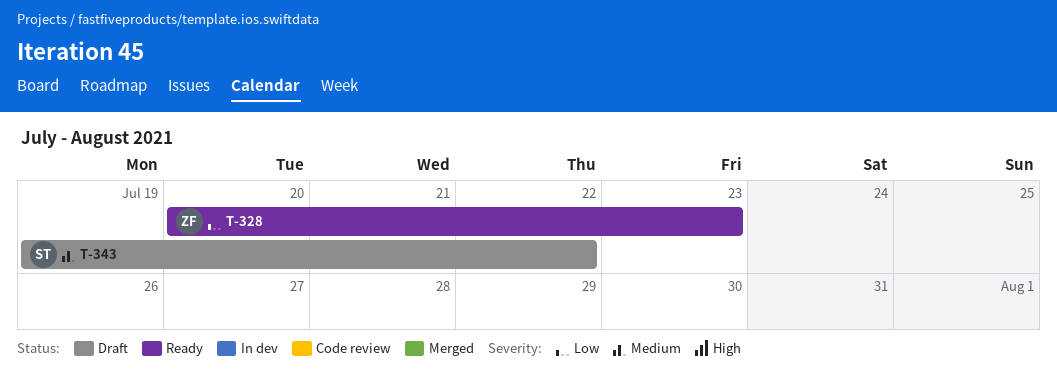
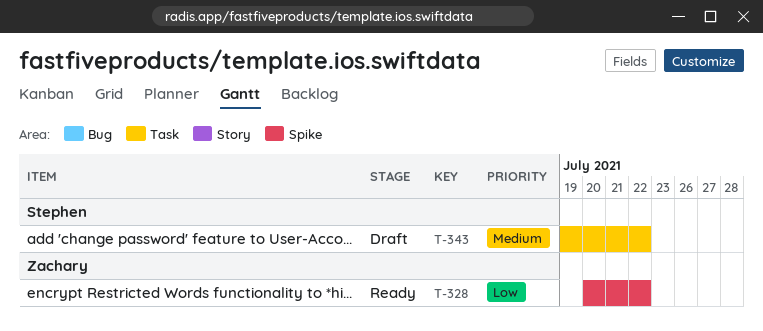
T-328, due: Jul 23 -> Jul 22

